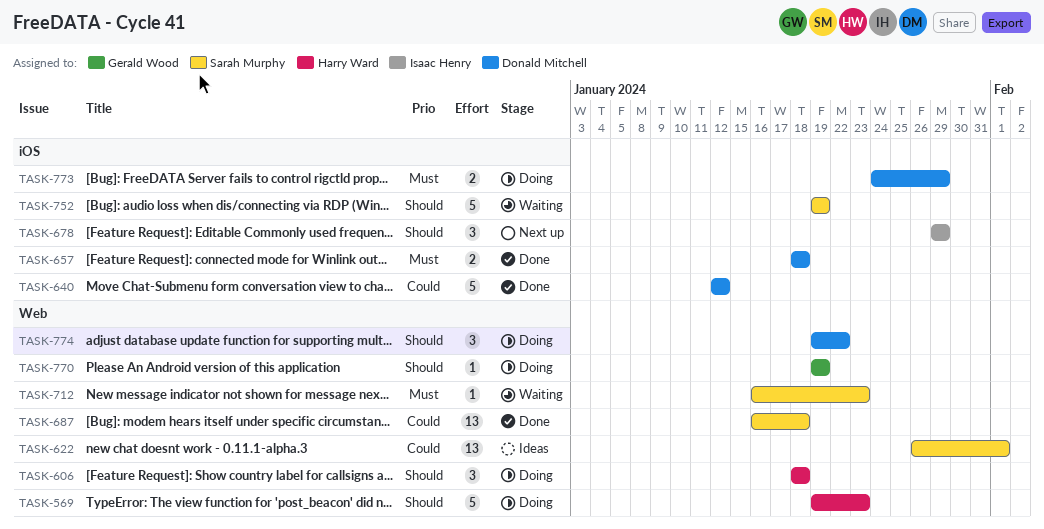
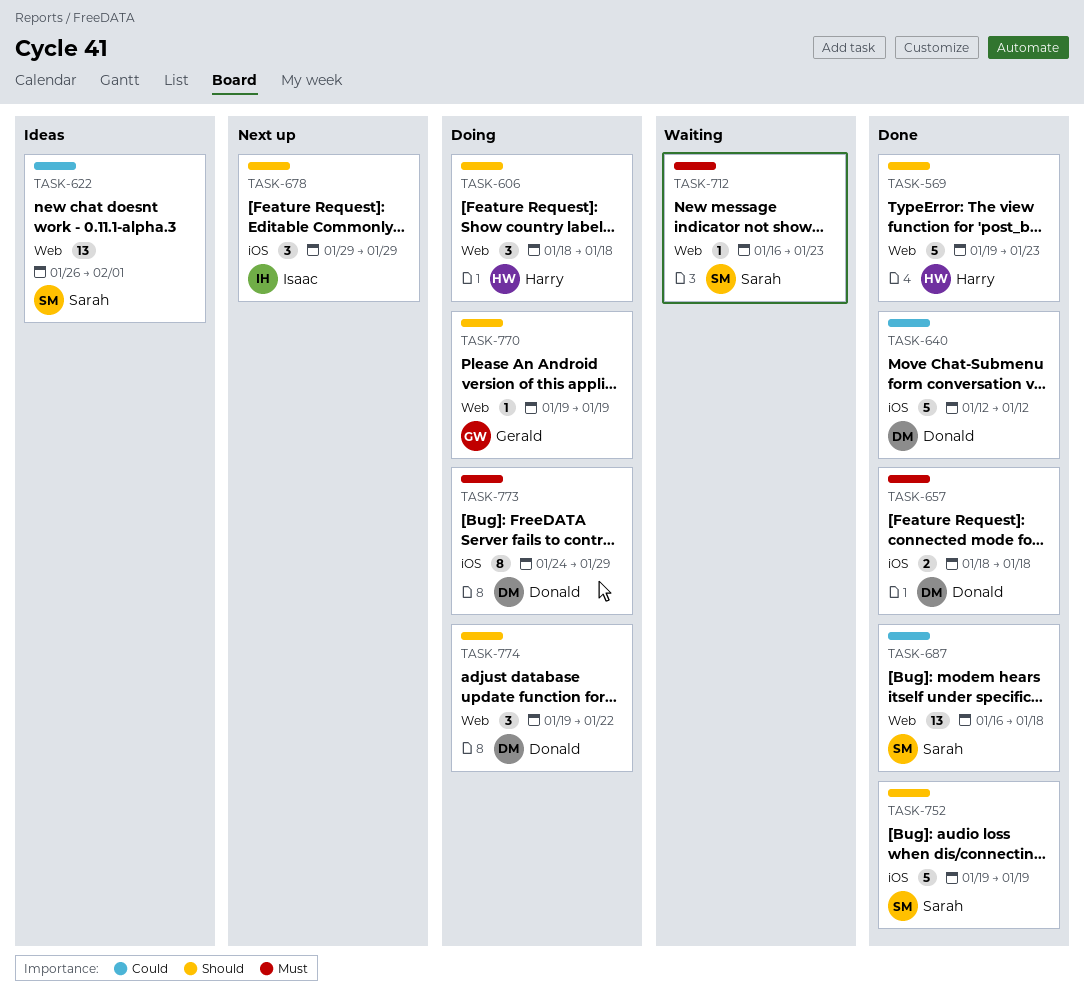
TASK-569, status: Doing -> Done
TASK-752, status: Waiting -> Done
TASK-773, estimate: 2 -> 8

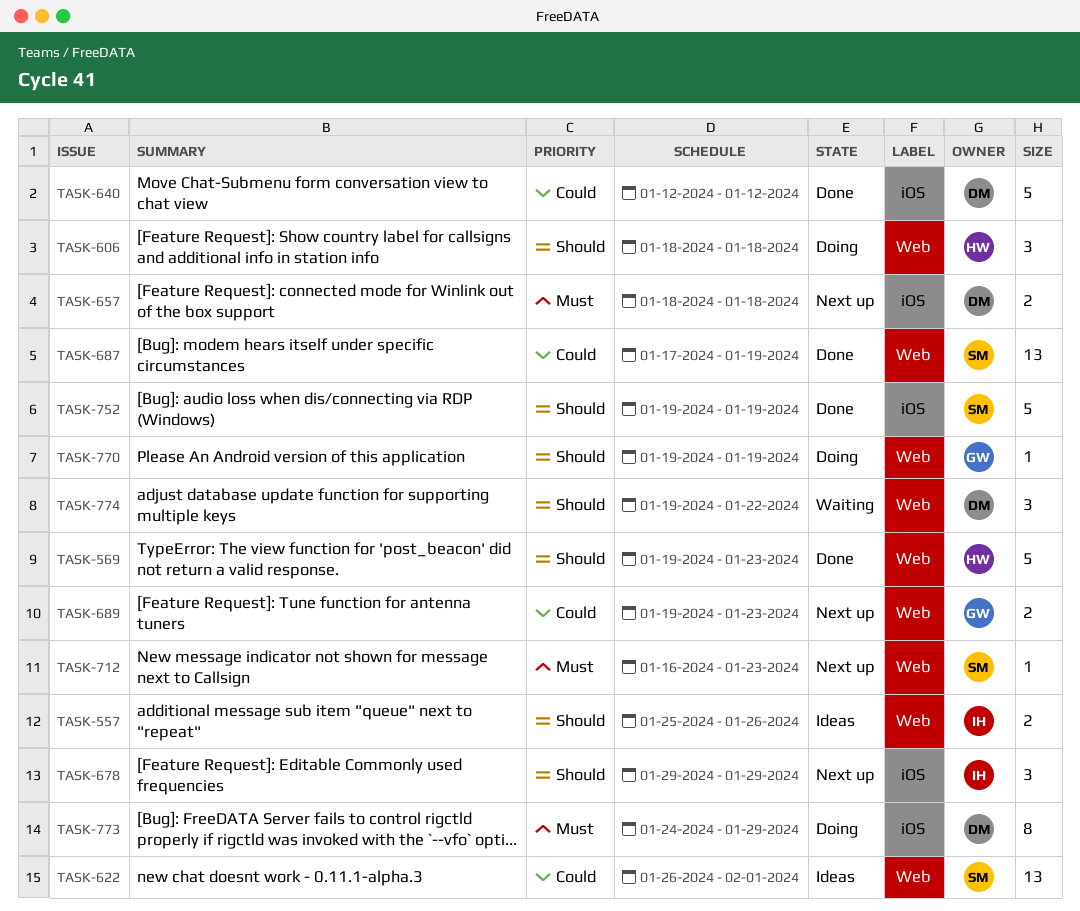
TASK-557: none -> present
TASK-657, status: Done -> Next up
TASK-687, start: Jan 16 -> Jan 17
TASK-687, due: Jan 18 -> Jan 19
TASK-689: none -> present
TASK-712, status: Waiting -> Next up
TASK-774, status: Doing -> Waiting

